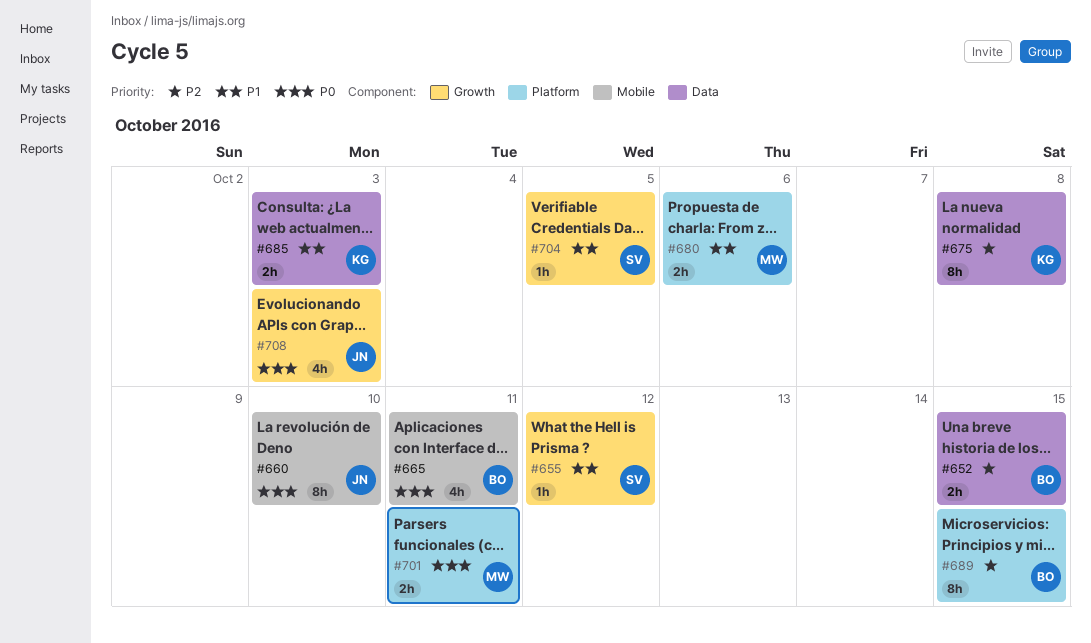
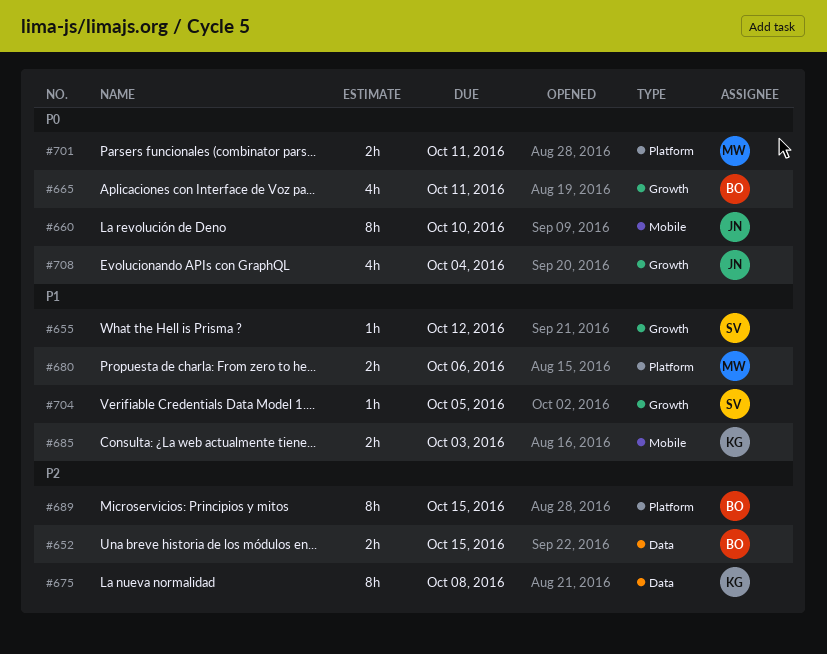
#665, label: Mobile -> Growth
#685, label: Data -> Mobile
#708, due: Oct 3 -> Oct 4

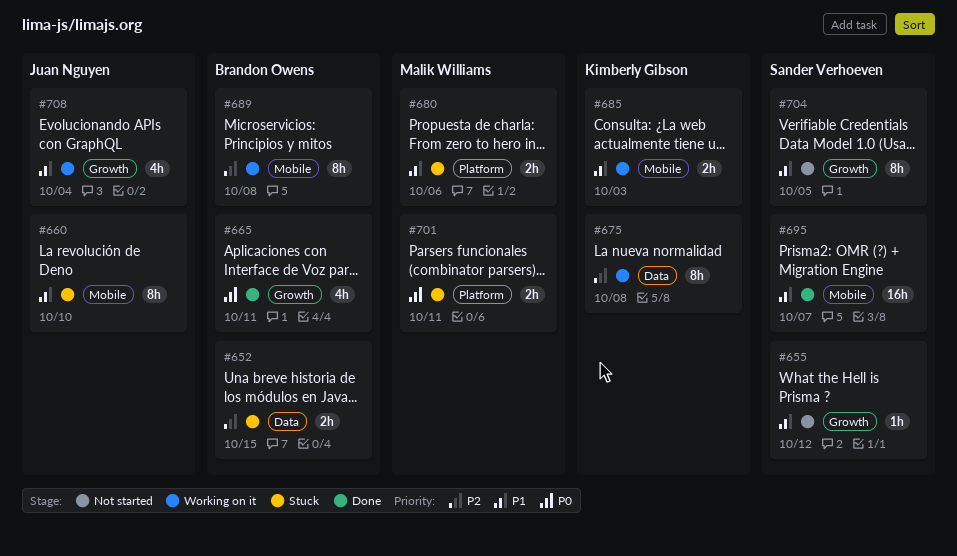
#660, priority: P0 -> P1
#689, label: Platform -> Mobile
#689, due: Oct 15 -> Oct 8
#695: none -> present
#704, estimate: 1h -> 8h
#708, priority: P0 -> P1

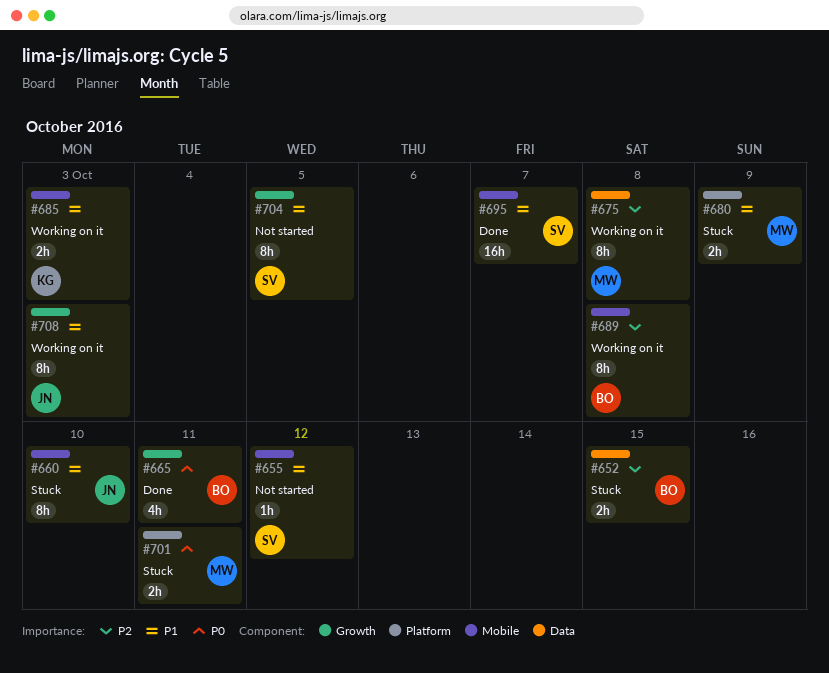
#655, label: Growth -> Mobile
#675, owner: Kimberly Gibson -> Malik Williams
#680, due: Oct 6 -> Oct 9
#708, estimate: 4h -> 8h
#708, due: Oct 4 -> Oct 3

